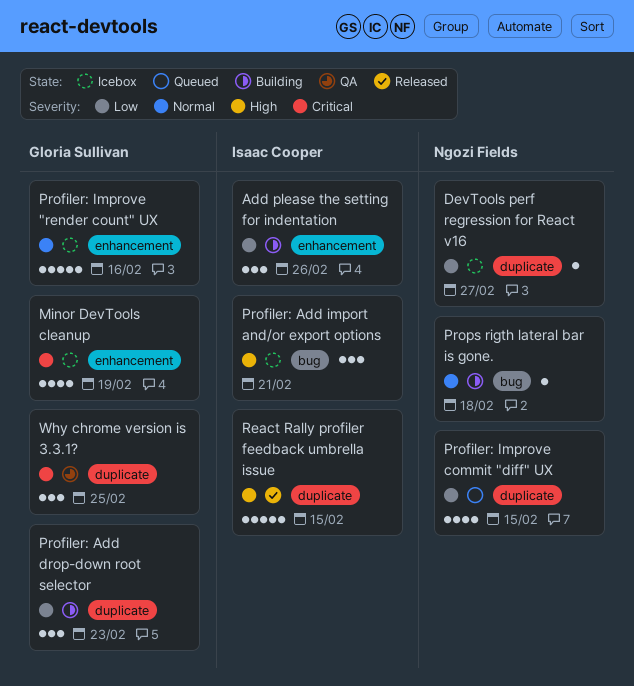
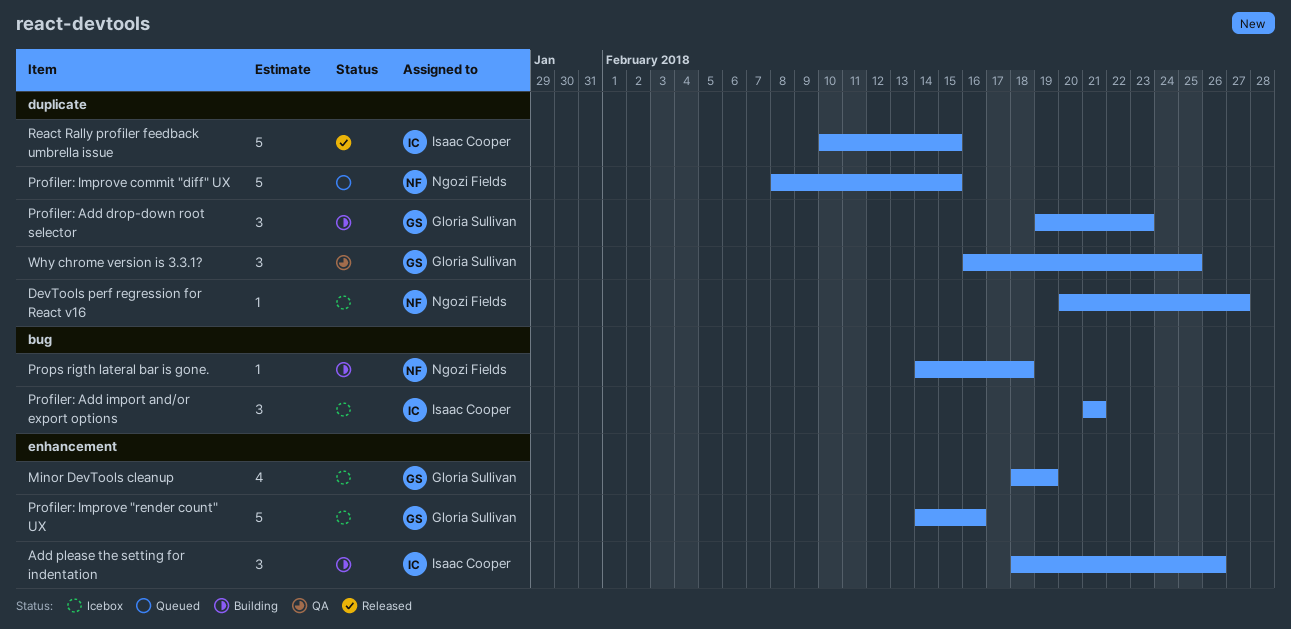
Profiler: Improve commit "diff" UX, estimate: 4 -> 5

